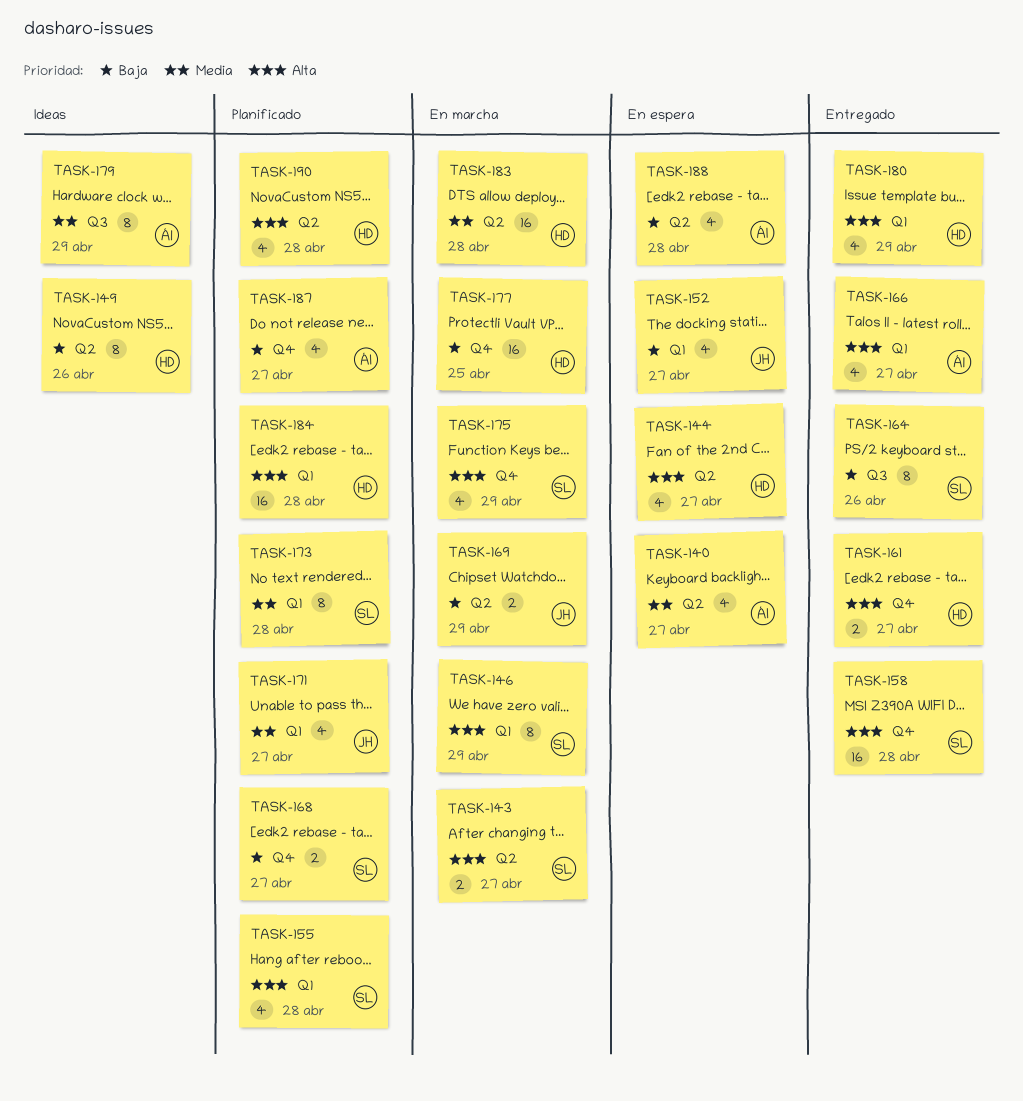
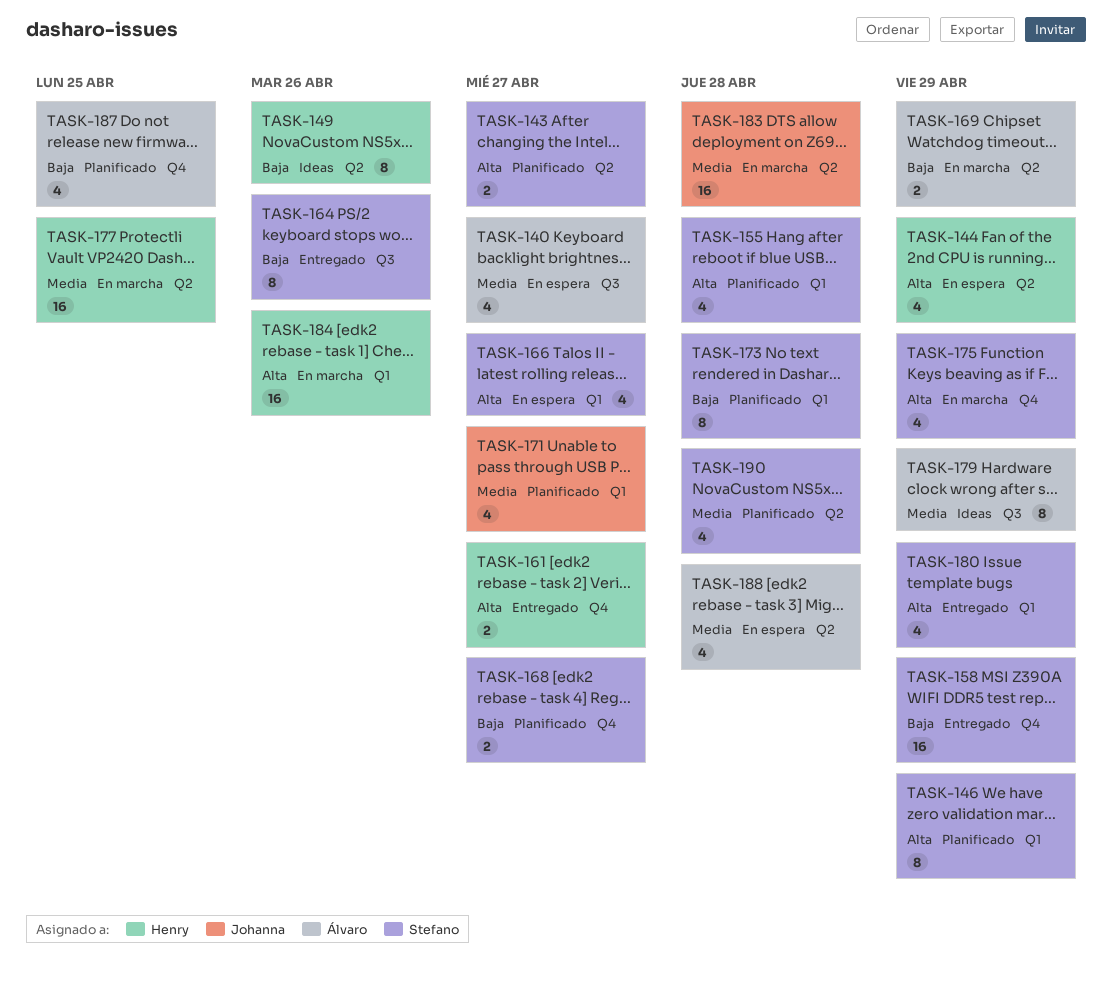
TASK-140, label: Q2 -> Q3
TASK-143, status: En marcha -> Planificado
TASK-144, due: Apr 27 -> Apr 29
TASK-146, status: En marcha -> Planificado
TASK-152: present -> none
TASK-158, priority: Alta -> Baja
TASK-158, due: Apr 28 -> Apr 29
TASK-166, status: Entregado -> En espera
TASK-166, owner: Álvaro -> Stefano
TASK-169, owner: Johanna -> Álvaro
TASK-173, priority: Media -> Baja
TASK-177, priority: Baja -> Media
TASK-177, label: Q4 -> Q2
TASK-180, owner: Henry -> Stefano
TASK-183, owner: Henry -> Johanna
TASK-184, status: Planificado -> En marcha
TASK-184, due: Apr 28 -> Apr 26
TASK-187, due: Apr 27 -> Apr 25
TASK-188, priority: Baja -> Media
TASK-190, owner: Henry -> Stefano
TASK-190, priority: Alta -> Media

